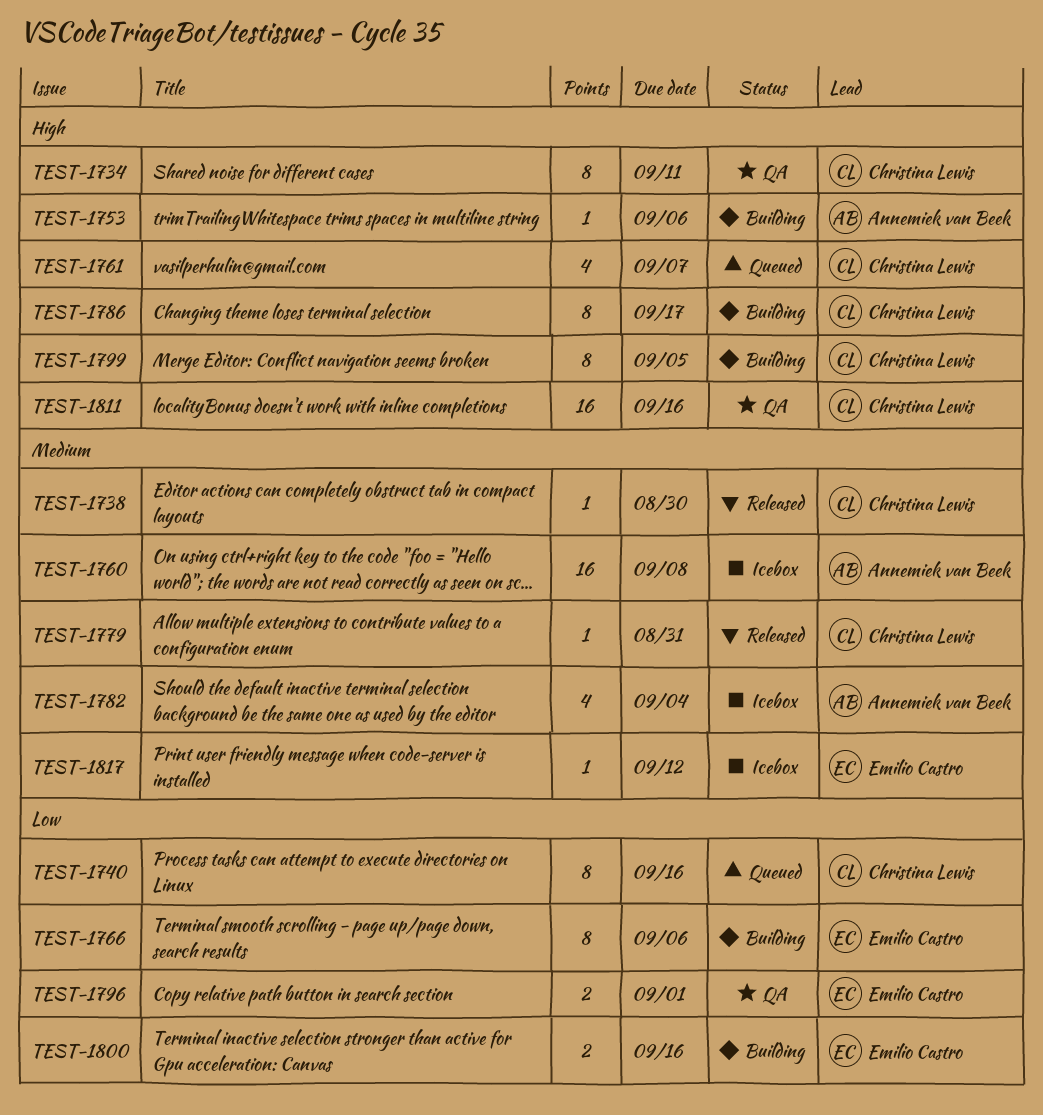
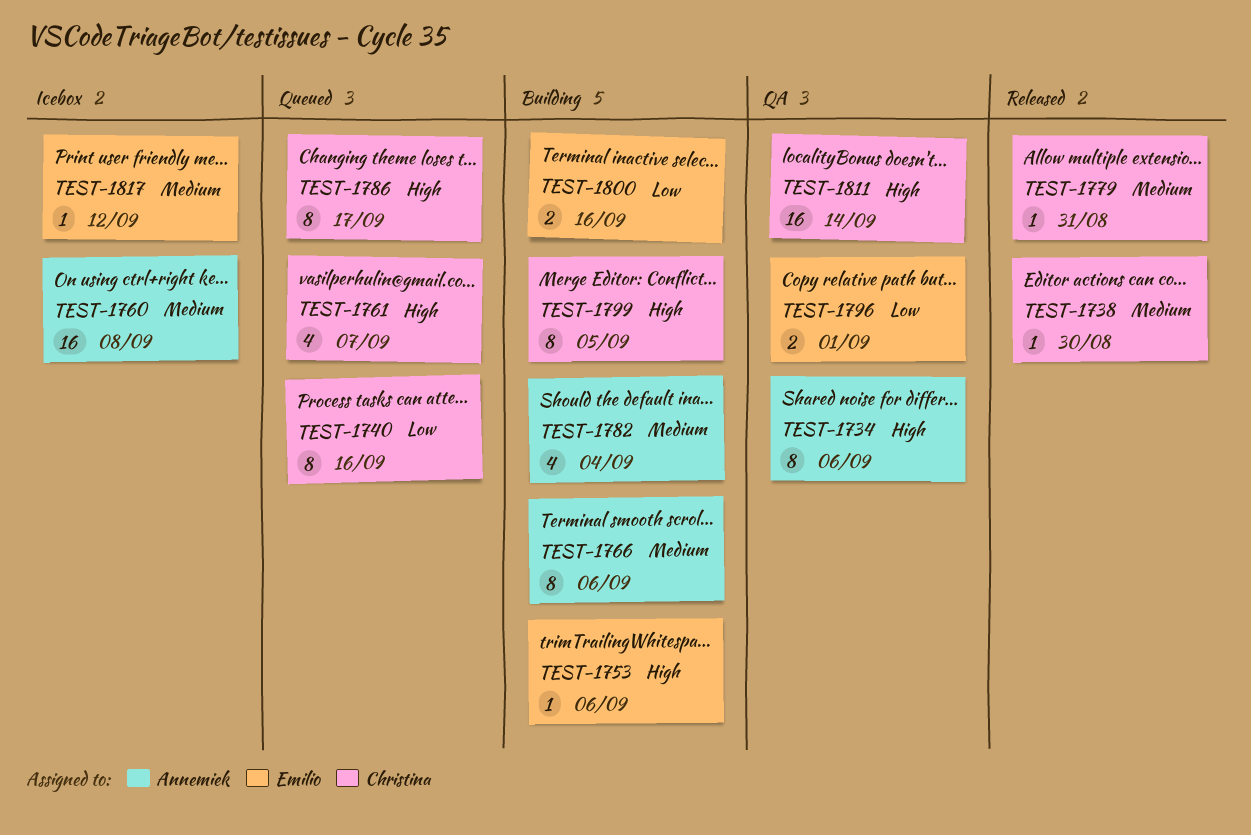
TEST-1734, owner: Christina Lewis -> Annemiek van Beek
TEST-1734, due: Sep 11 -> Sep 6
TEST-1753, owner: Annemiek van Beek -> Emilio Castro
TEST-1766, owner: Emilio Castro -> Annemiek van Beek
TEST-1766, priority: Low -> Medium
TEST-1782, status: Icebox -> Building
TEST-1786, status: Building -> Queued
TEST-1811, due: Sep 16 -> Sep 14

